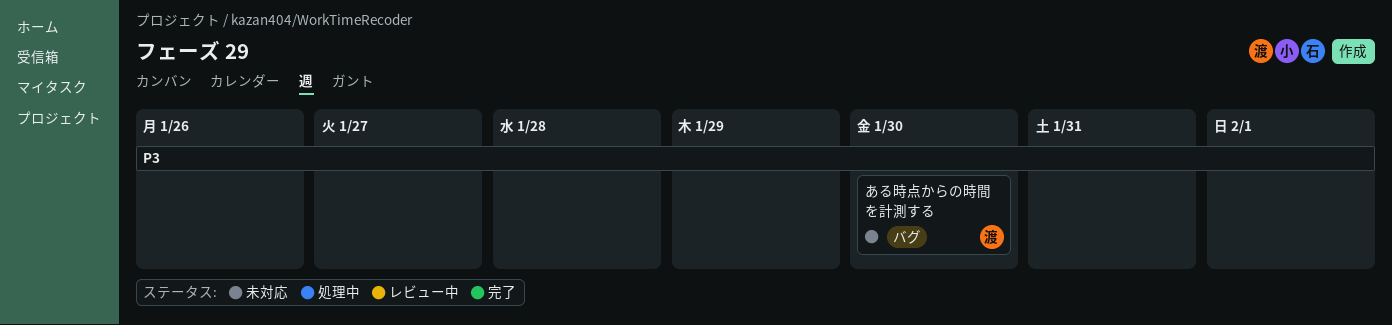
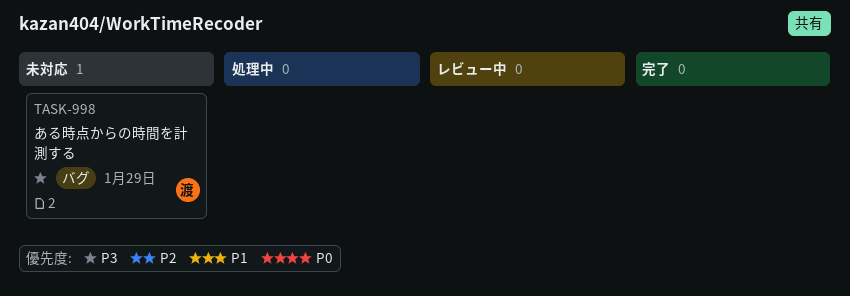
ある時点からの時間を計測する, due: Jan 30 -> Jan 29

